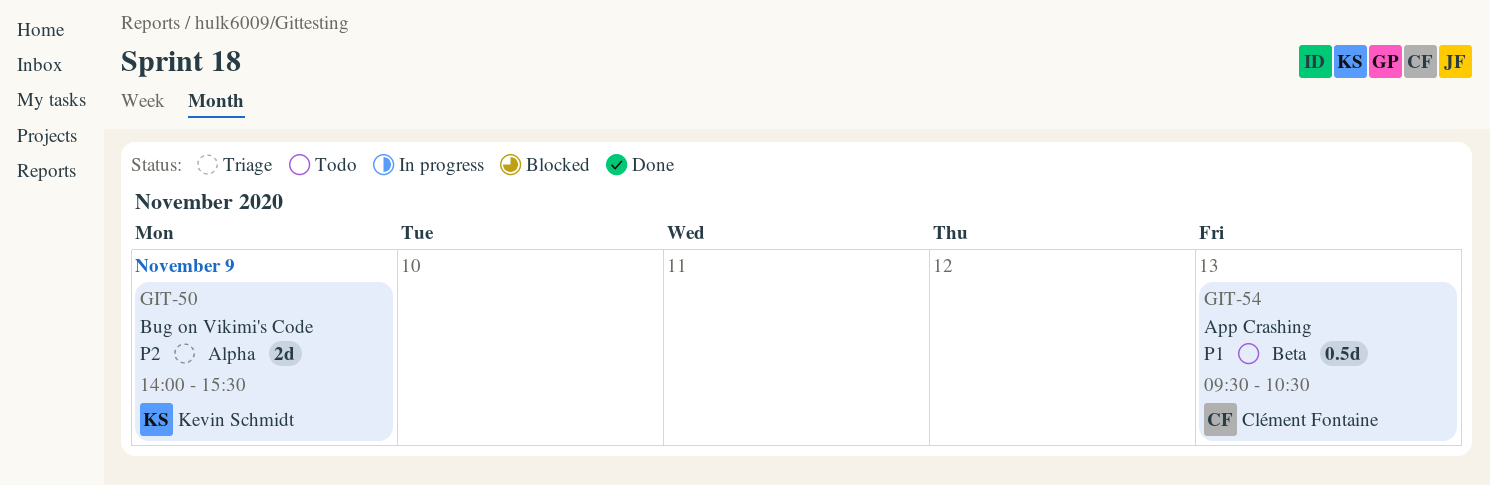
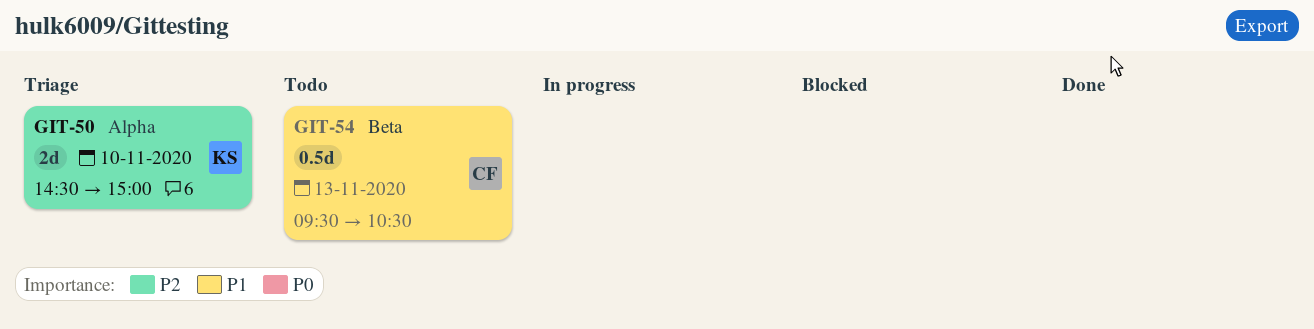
GIT-50, day: Nov 9 -> Nov 10
GIT-50, begins: 14:00 -> 14:30
GIT-50, ends: 15:30 -> 15:00

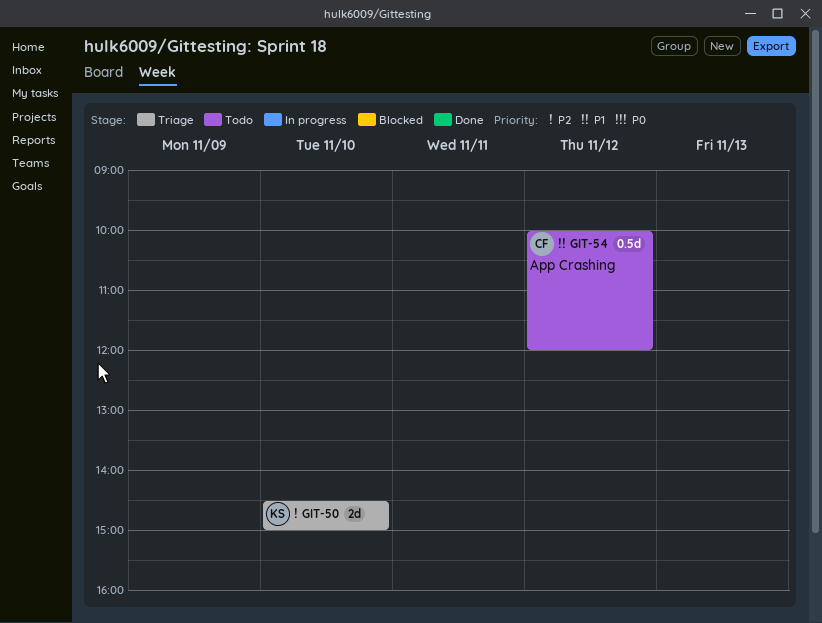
GIT-54, day: Nov 13 -> Nov 12
GIT-54, begins: 09:30 -> 10:00
GIT-54, ends: 10:30 -> 12:00

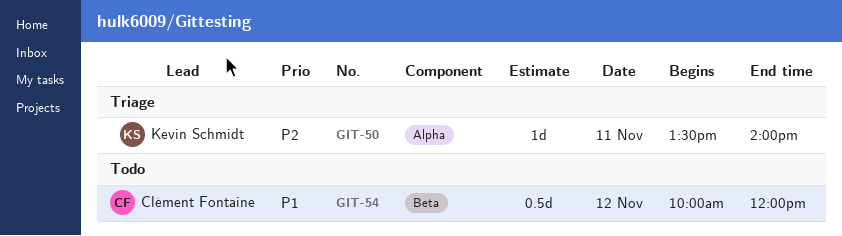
GIT-50, estimate: 2d -> 1d
GIT-50, day: Nov 10 -> Nov 11
GIT-50, begins: 14:30 -> 13:30
GIT-50, ends: 15:00 -> 14:00

